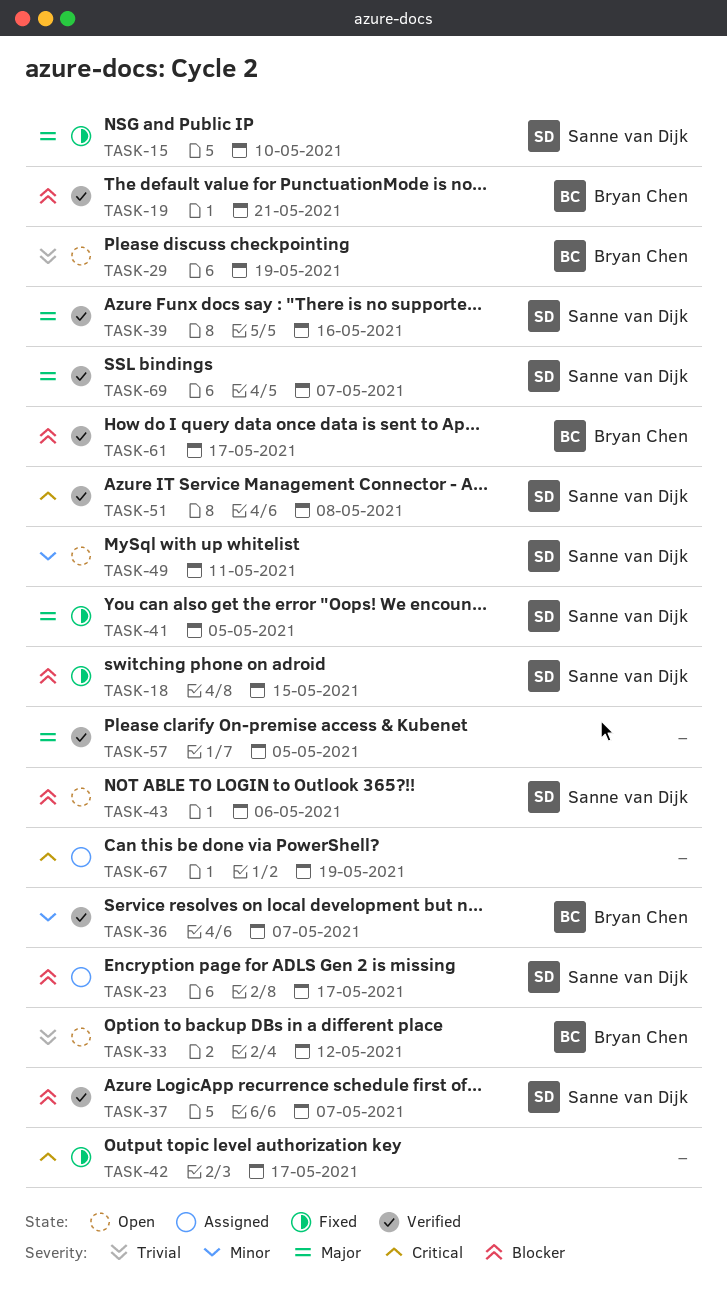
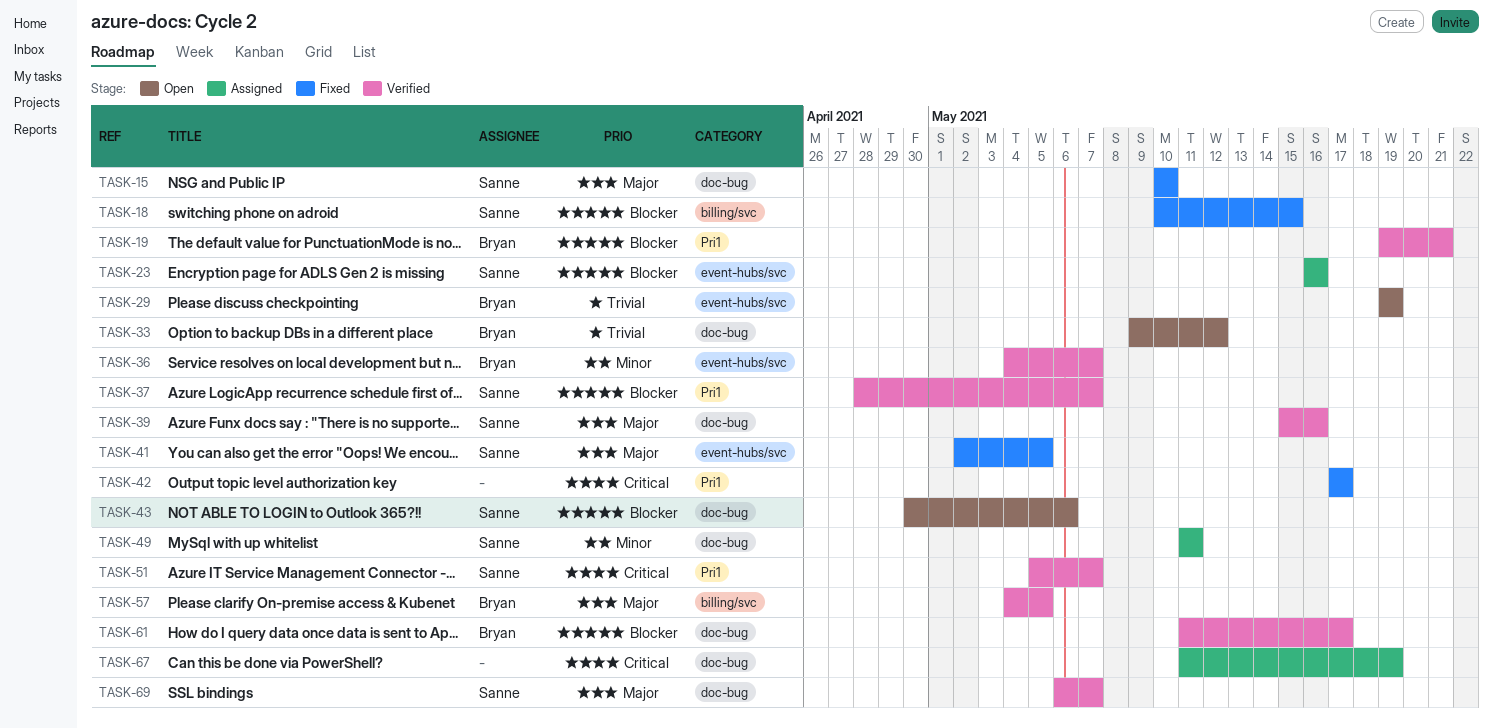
TASK-23, due: May 17 -> May 16
TASK-49, status: Open -> Assigned
TASK-51, due: May 8 -> May 7
TASK-57, owner: none -> Bryan Chen

